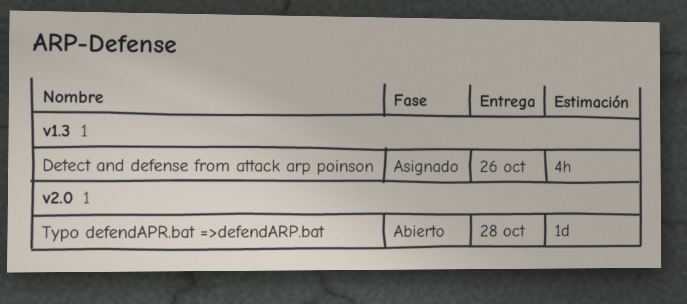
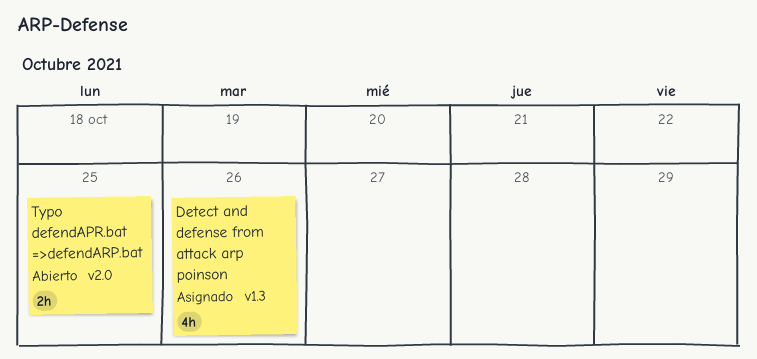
Typo defendAPR.bat =>defendARP.bat, estimate: 1d -> 2h
Typo defendAPR.bat =>defendARP.bat, due: Oct 28 -> Oct 25

